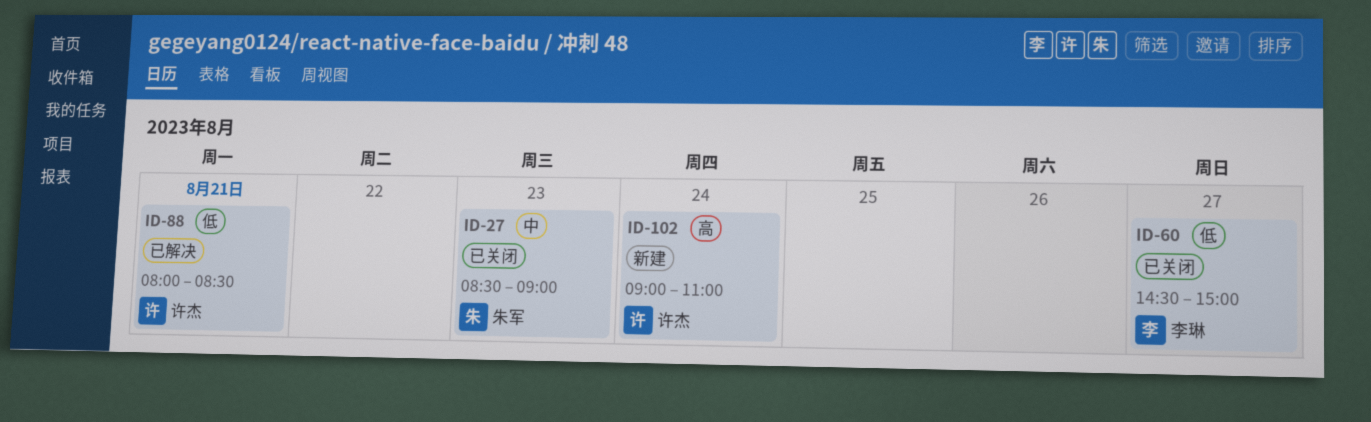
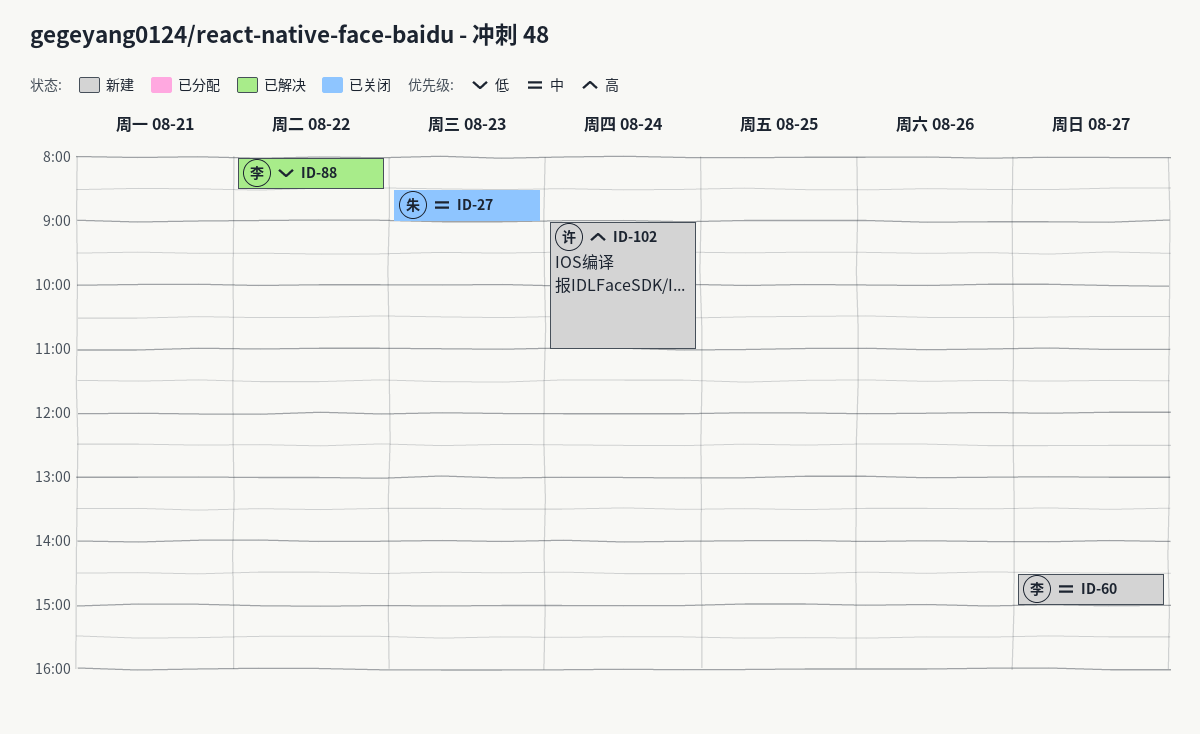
ID-60, status: 已关闭 -> 新建
ID-60, priority: 低 -> 中
ID-88, owner: 许杰 -> 李琳
ID-88, day: Aug 21 -> Aug 22

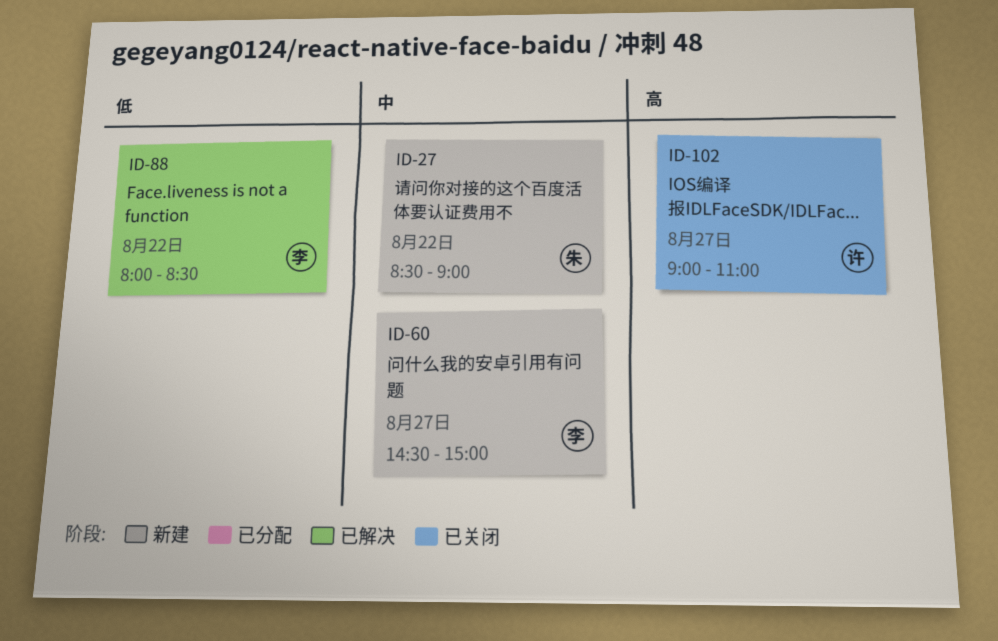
ID-27, status: 已关闭 -> 新建
ID-27, day: Aug 23 -> Aug 22
ID-102, status: 新建 -> 已关闭
ID-102, day: Aug 24 -> Aug 27

